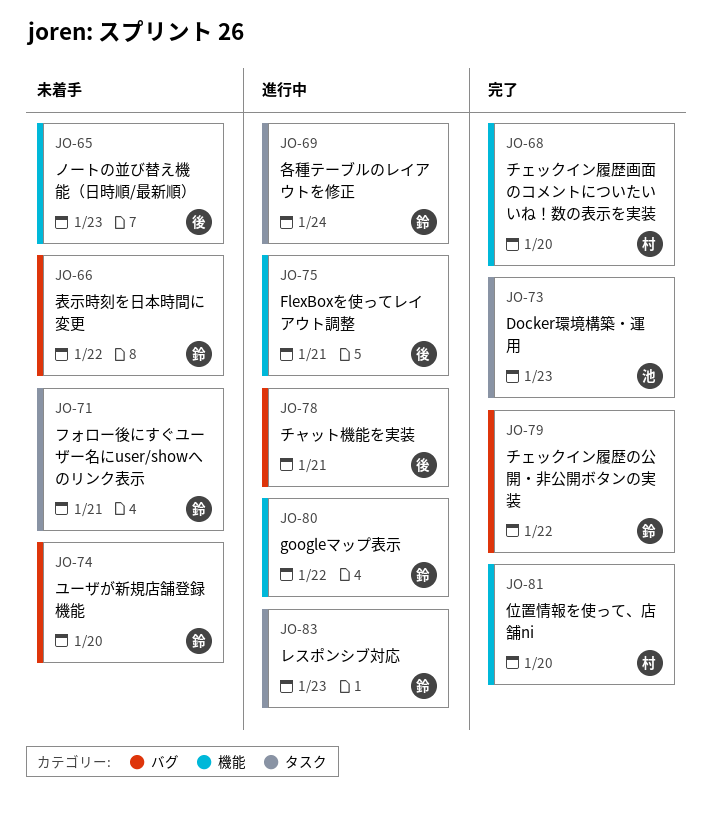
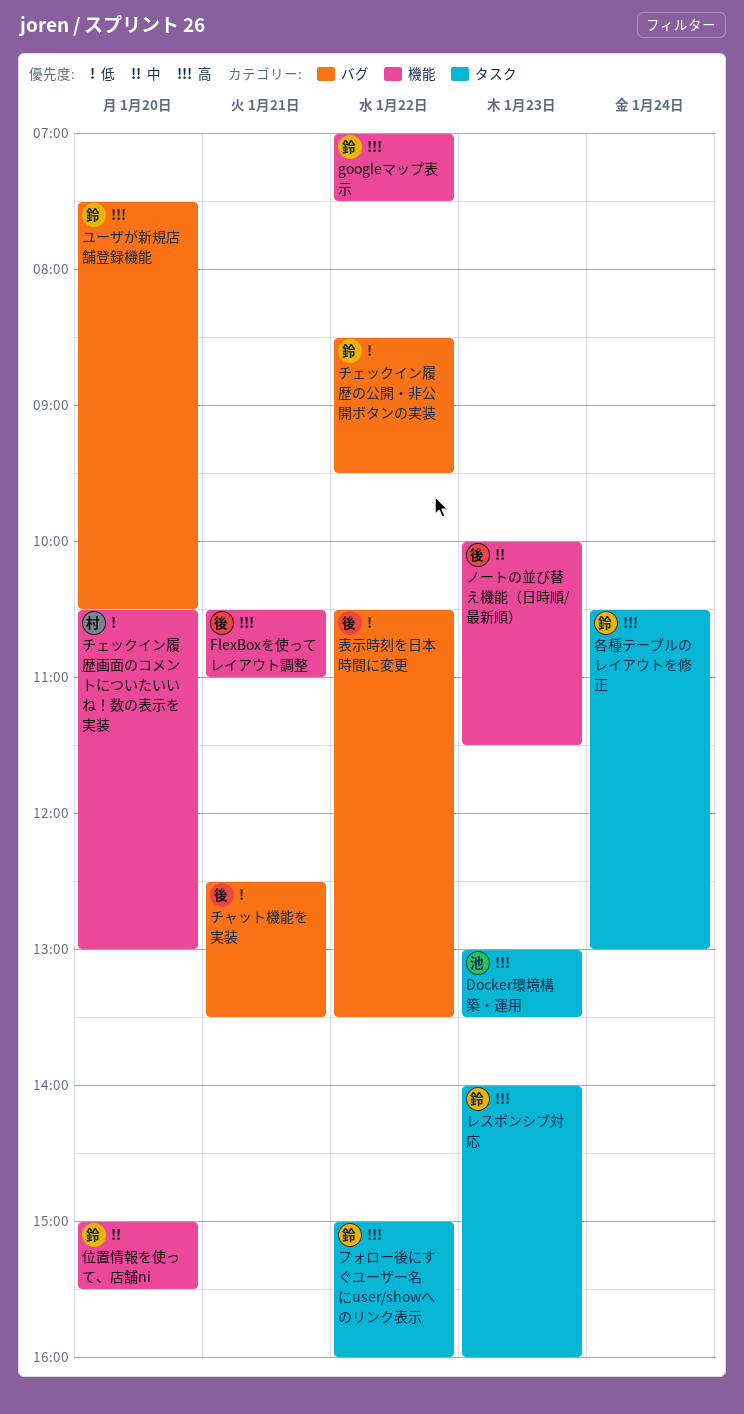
フォロー後にすぐユーザー名にuser/showへのリンク表示, day: Jan 21 -> Jan 22
位置情報を使って、店舗ni, owner: 村 -> 鈴
表示時刻を日本時間に変更, owner: 鈴 -> 後

